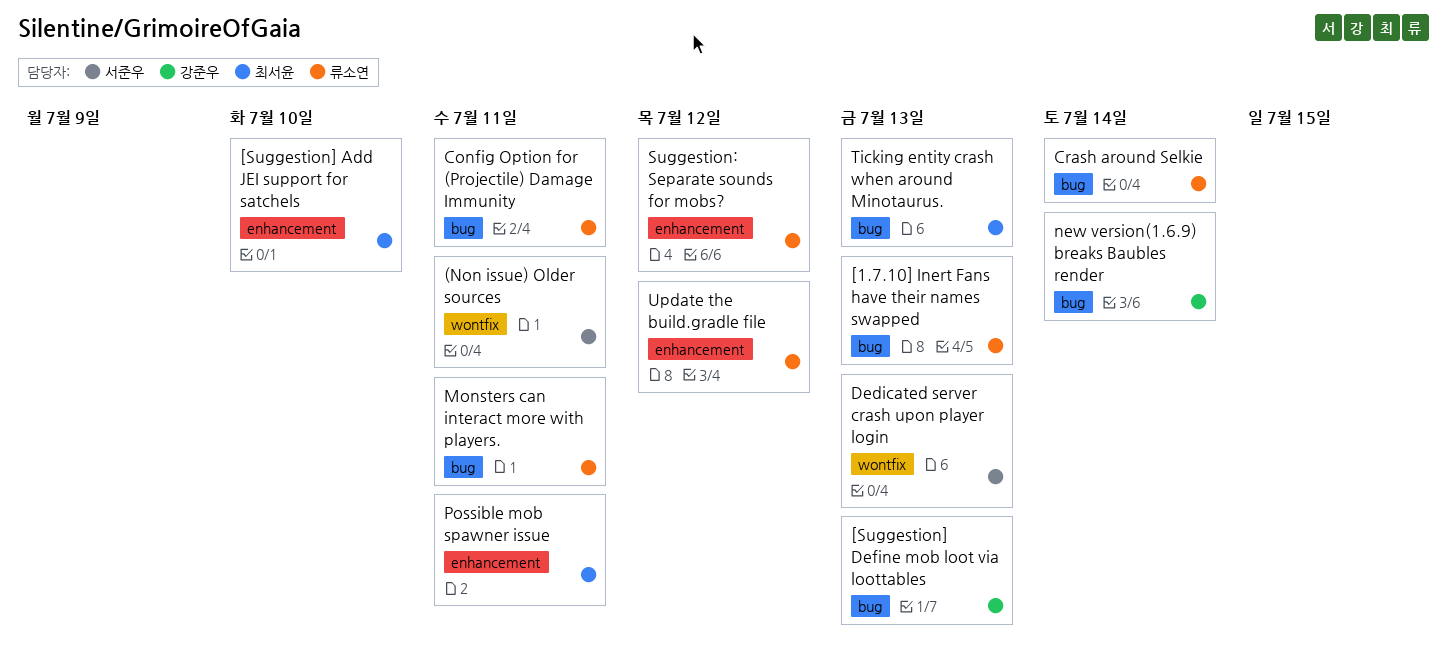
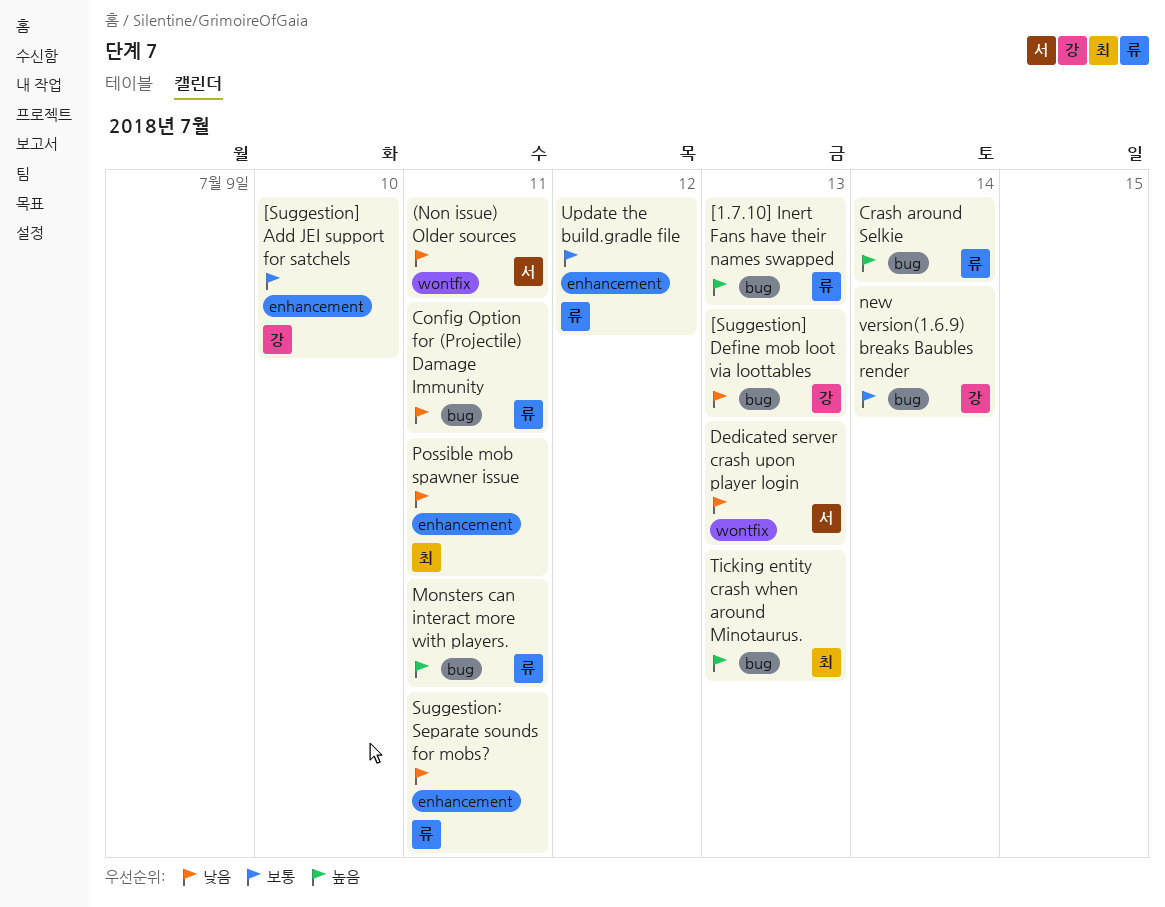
[Suggestion] Add JEI support for satchels, owner: 최서윤 -> 강준우
Suggestion: Separate sounds for mobs?, due: Jul 12 -> Jul 11

